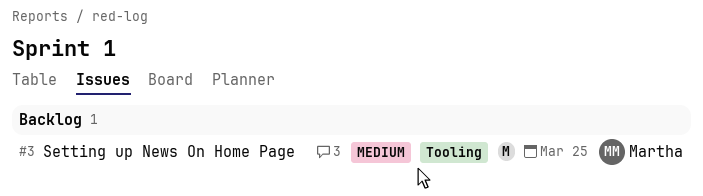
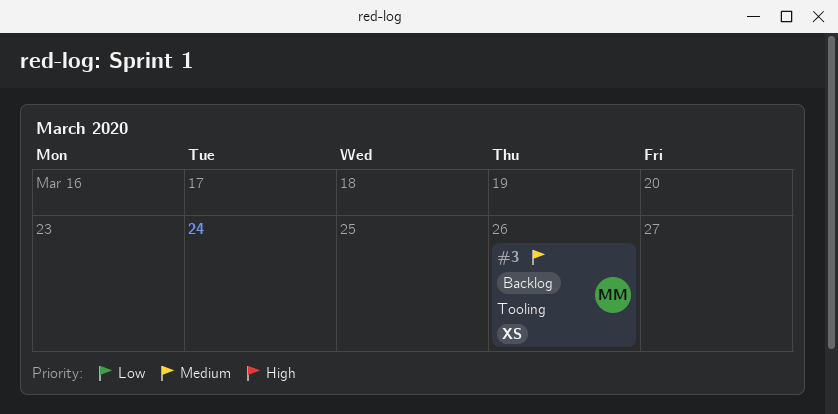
#3, estimate: M -> XS
#3, due: Mar 25 -> Mar 26

